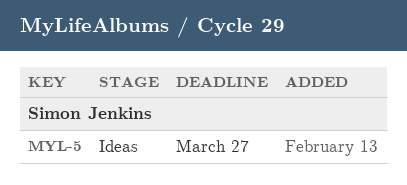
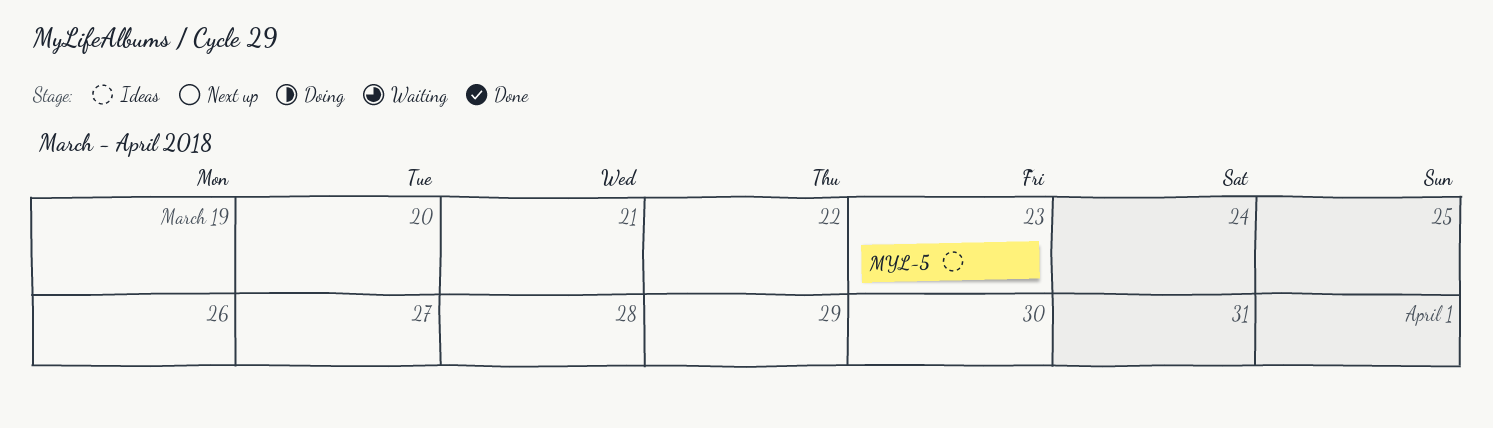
MYL-5, due: Mar 27 -> Mar 23

